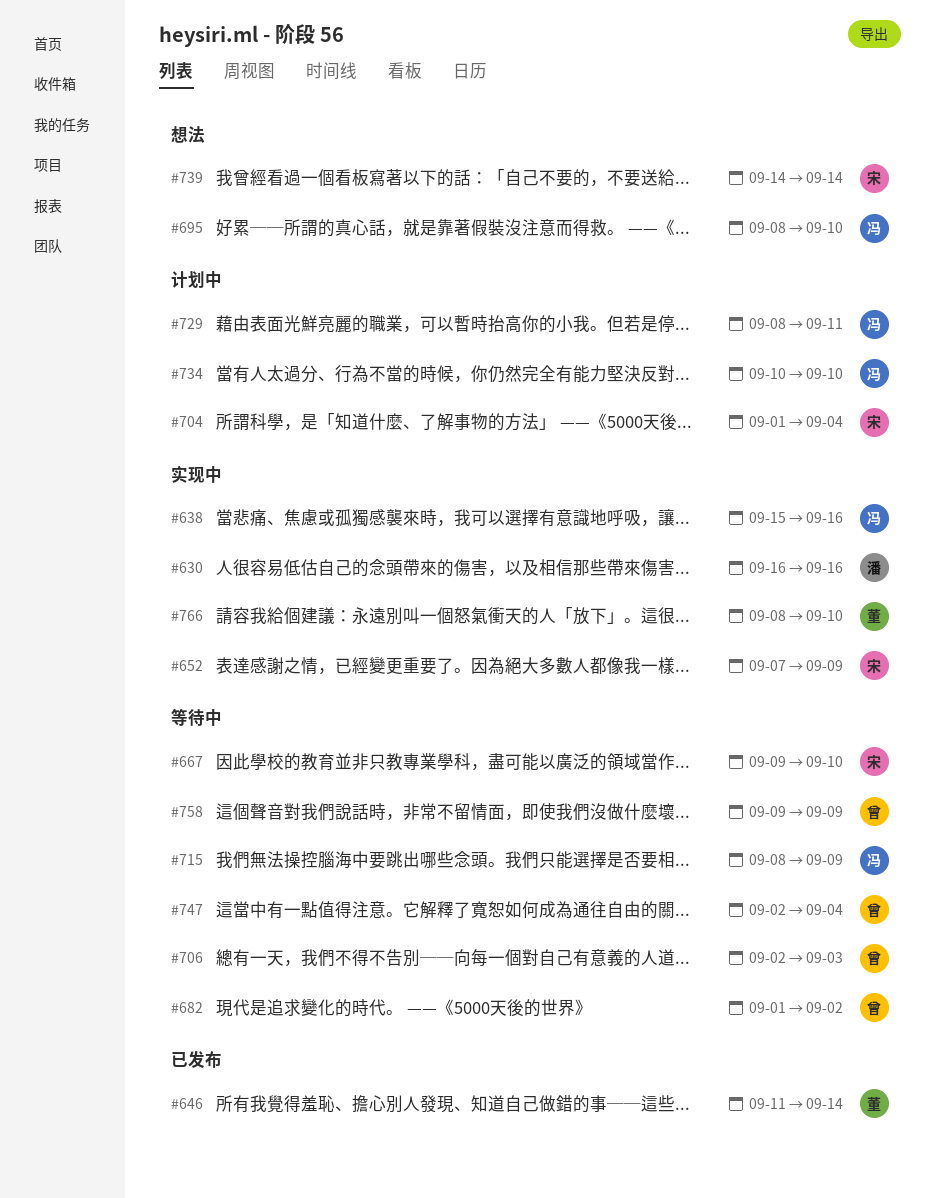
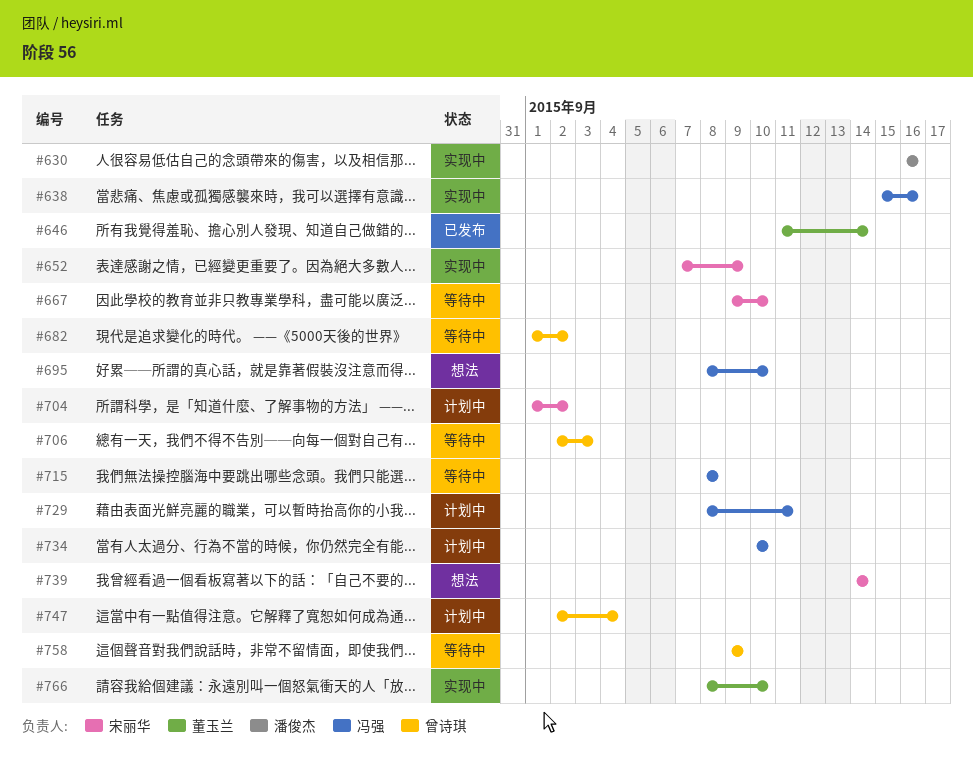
#704, due: Sep 4 -> Sep 2
#715, due: Sep 9 -> Sep 8
#747, status: 等待中 -> 计划中

